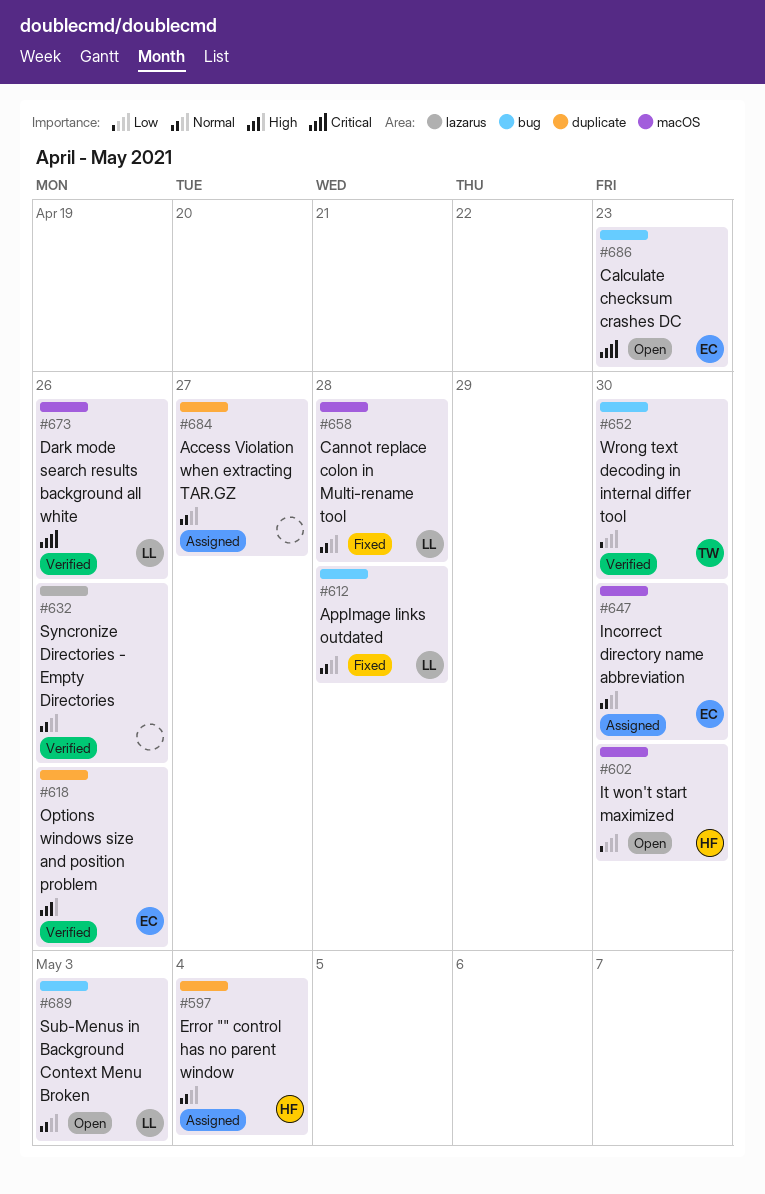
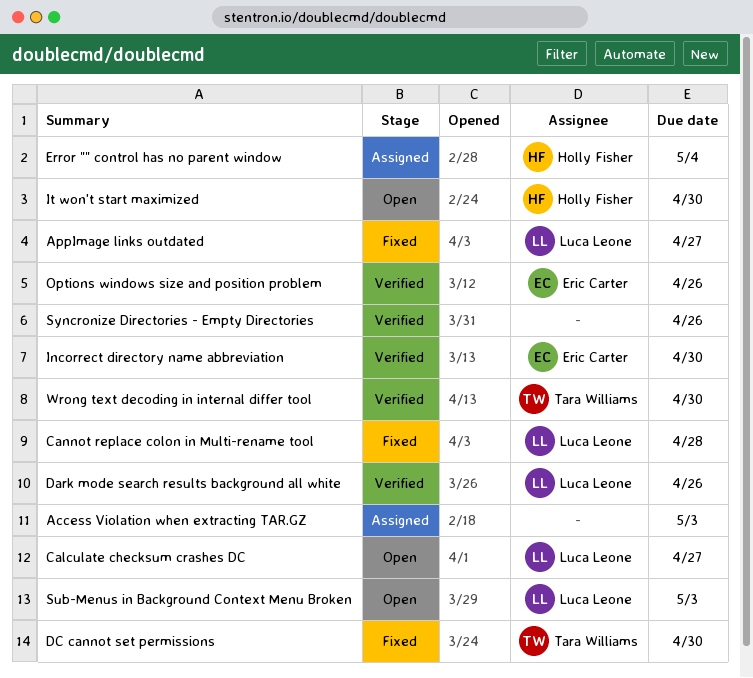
Access Violation when extracting TAR.GZ, due: Apr 27 -> May 3
AppImage links outdated, due: Apr 28 -> Apr 27
Calculate checksum crashes DC, owner: Eric Carter -> Luca Leone
Calculate checksum crashes DC, due: Apr 23 -> Apr 27
DC cannot set permissions: none -> present
Incorrect directory name abbreviation, status: Assigned -> Verified

